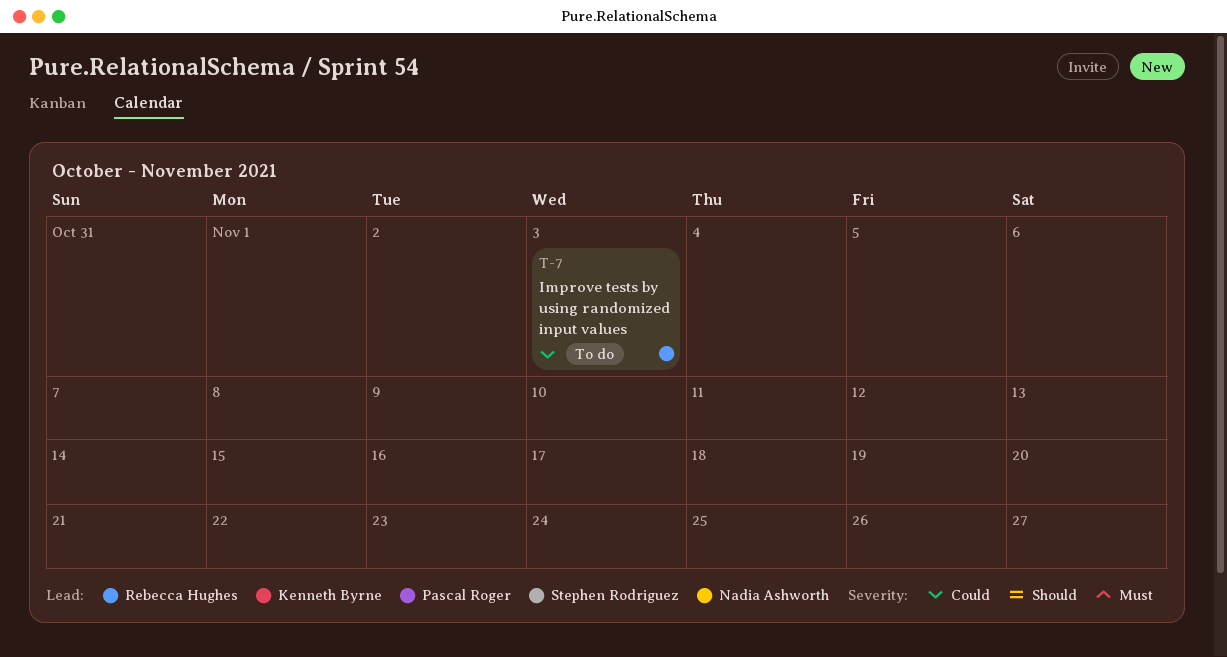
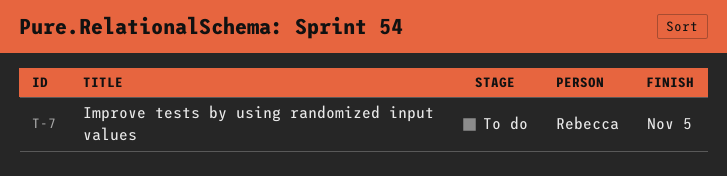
T-7, due: Nov 3 -> Nov 5

